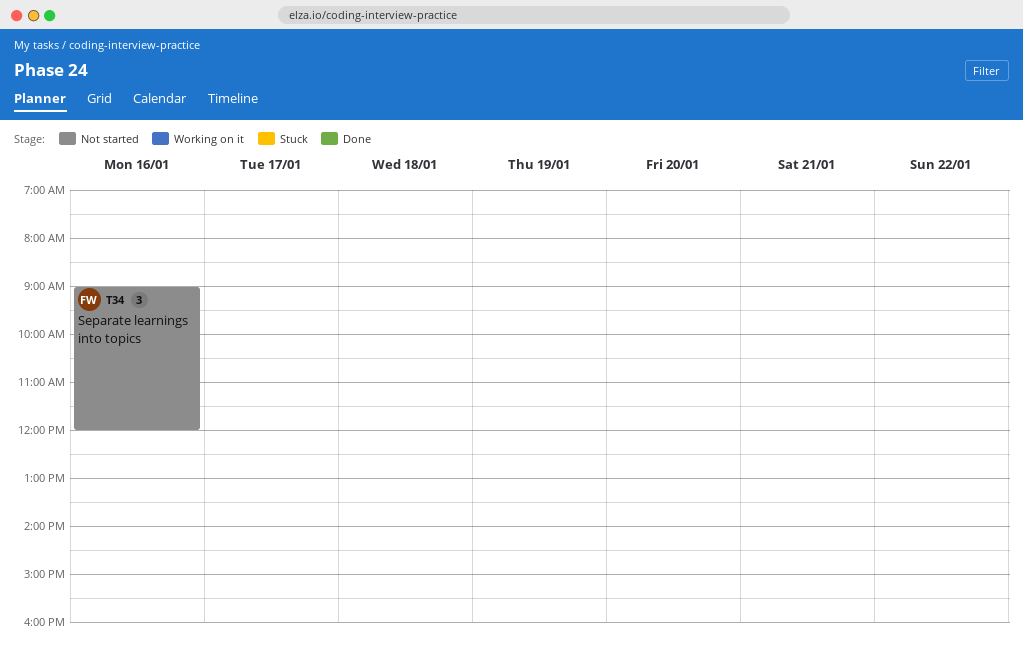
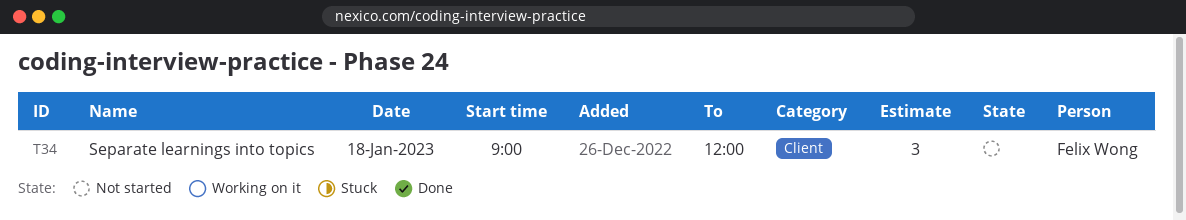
T34, day: Jan 16 -> Jan 18

